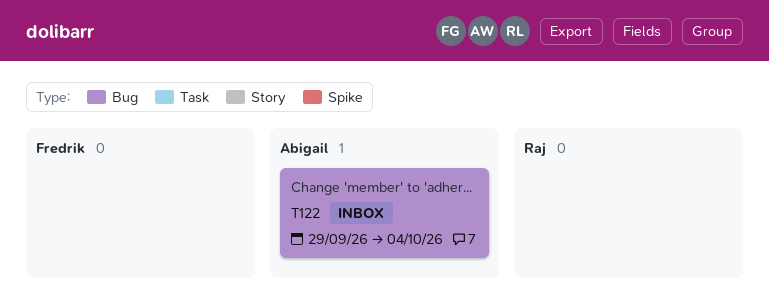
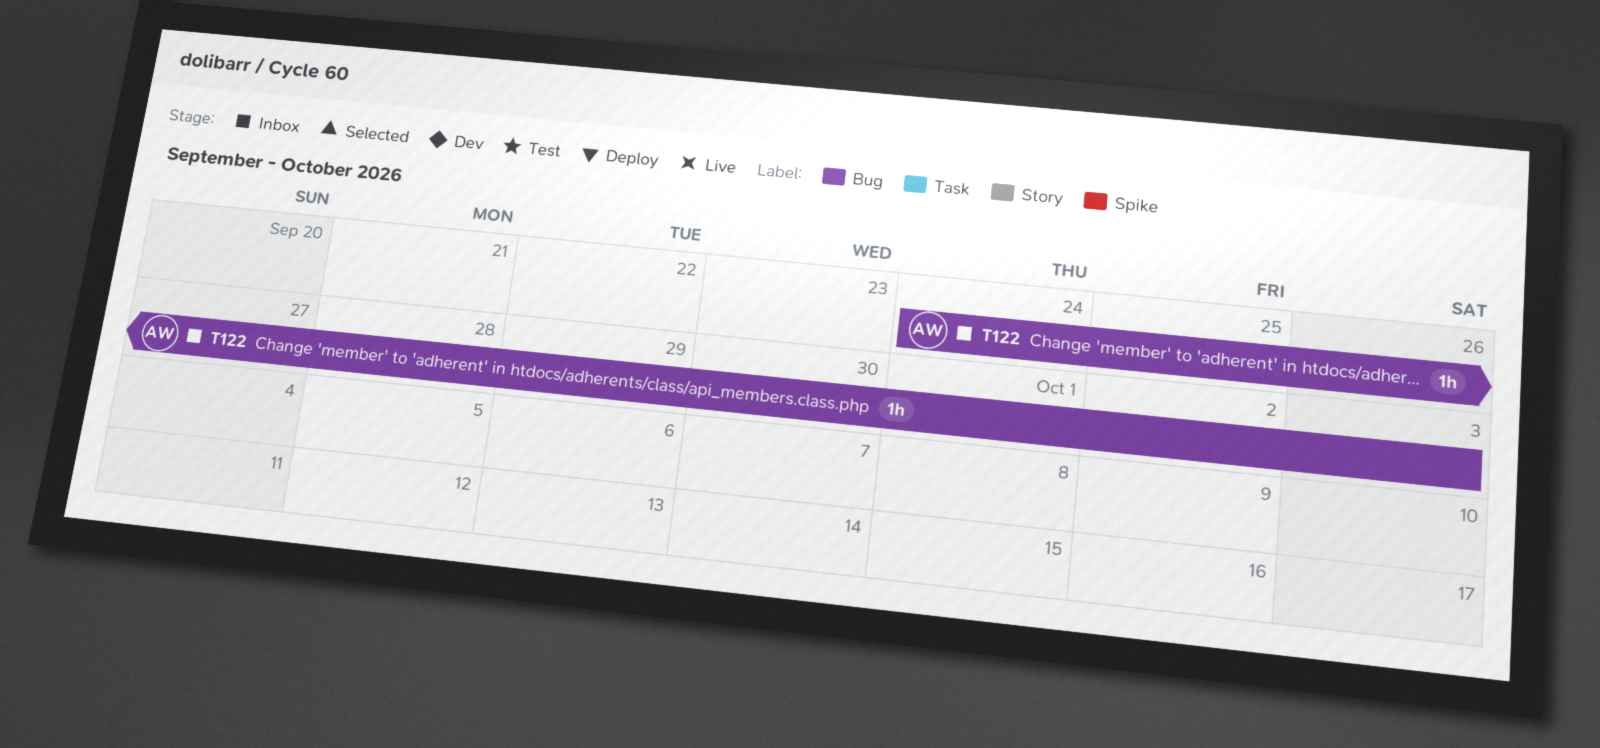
T122, start: Sep 29 -> Sep 24
T122, due: Oct 4 -> Oct 3

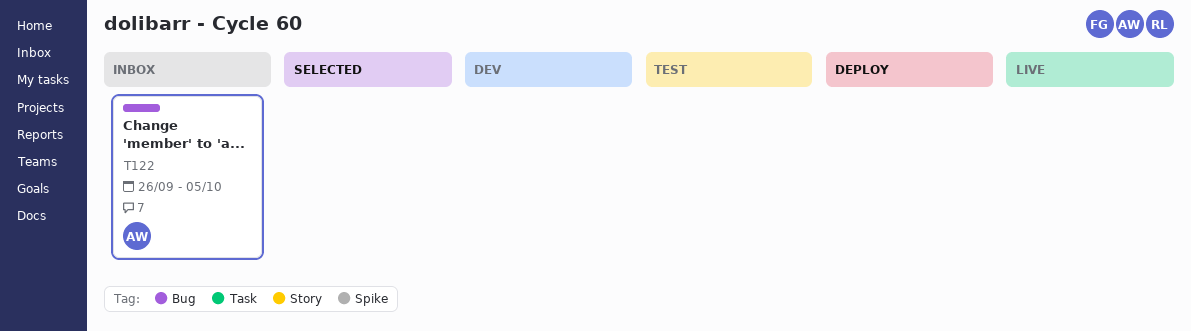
T122, start: Sep 24 -> Sep 26
T122, due: Oct 3 -> Oct 5

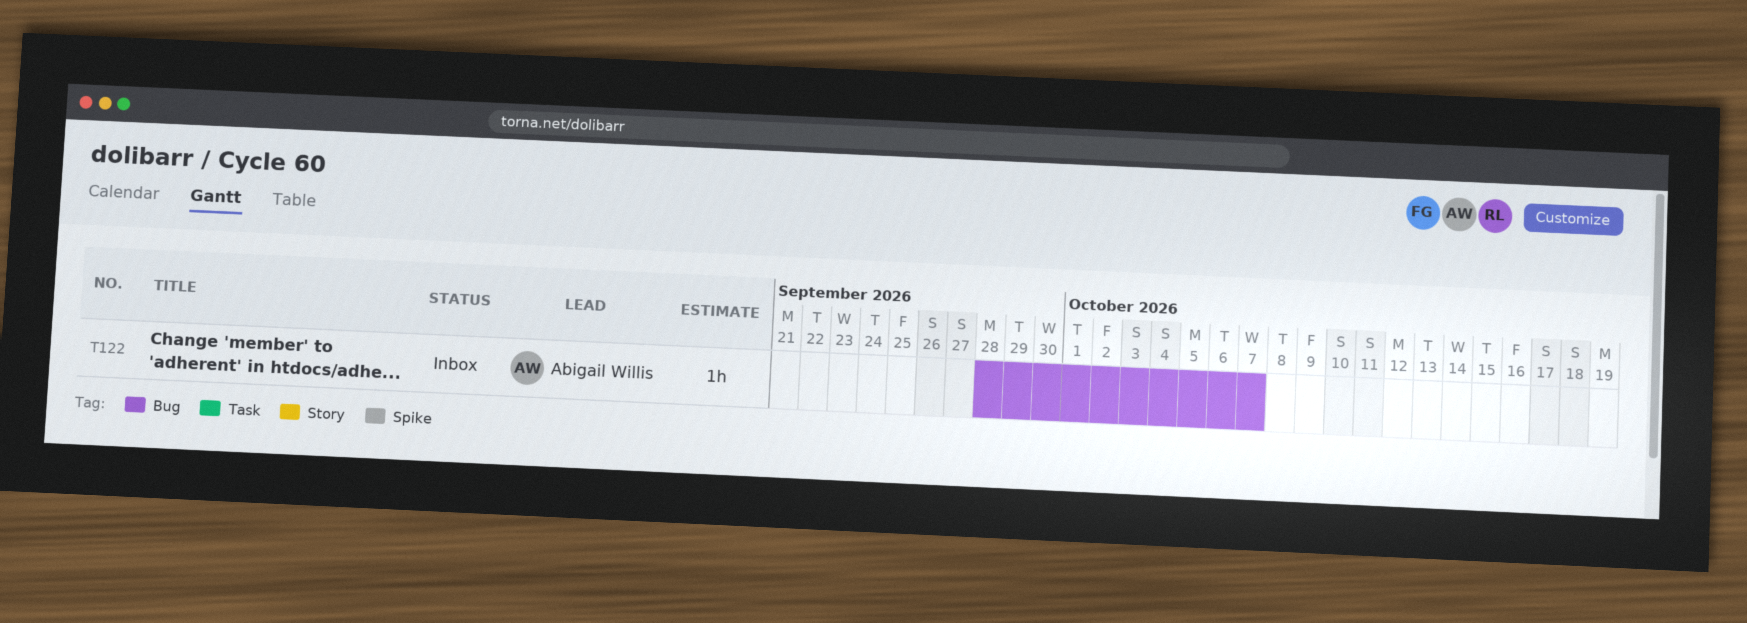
T122, start: Sep 26 -> Sep 28
T122, due: Oct 5 -> Oct 7

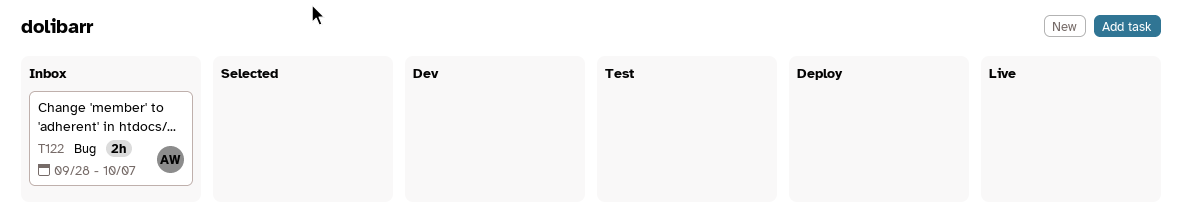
T122, estimate: 1h -> 2h

